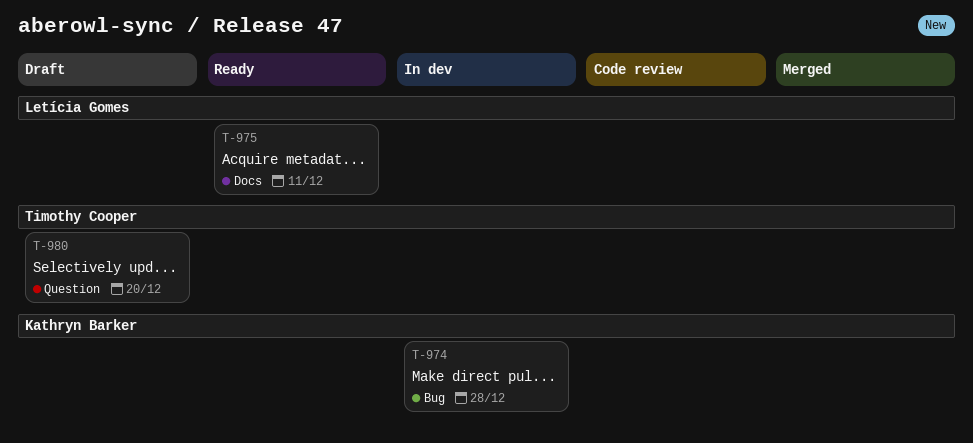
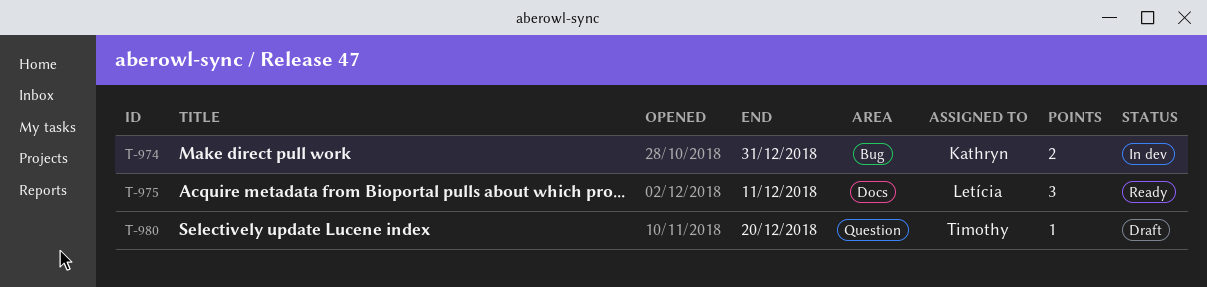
T-974, due: Dec 28 -> Dec 31

